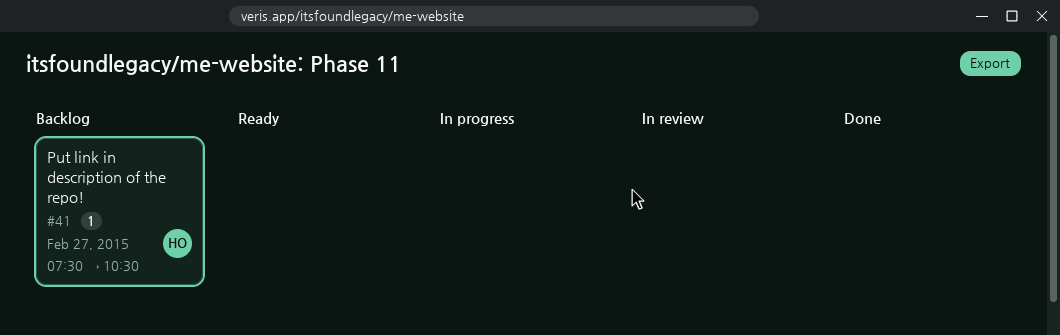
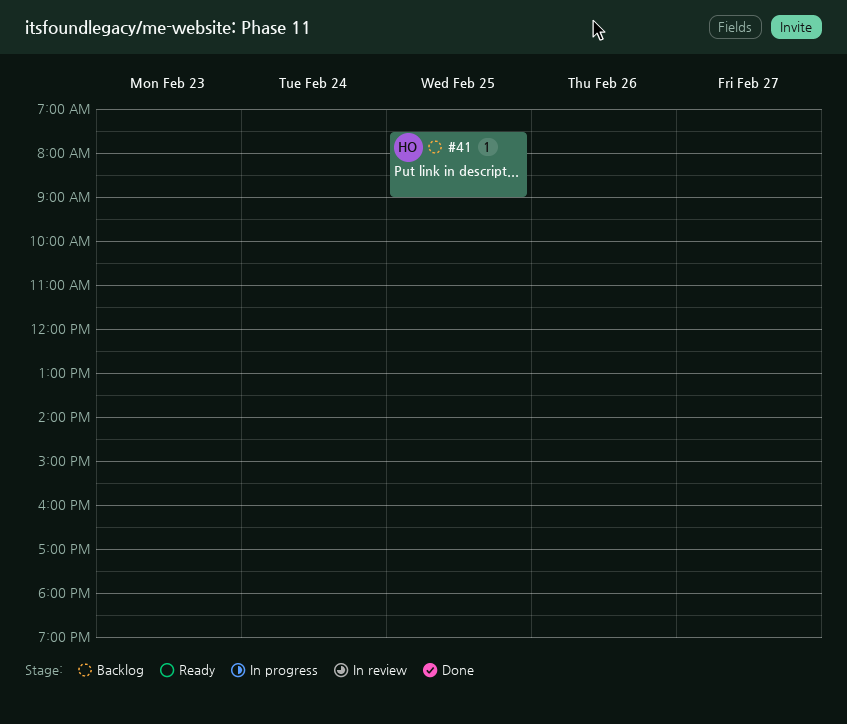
#41, day: Feb 27 -> Feb 25
#41, ends: 10:30 -> 09:00

